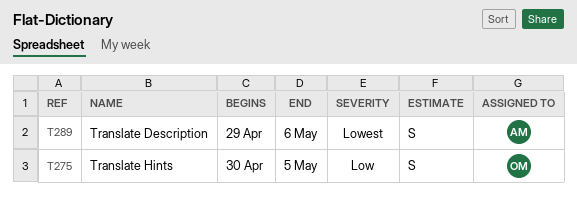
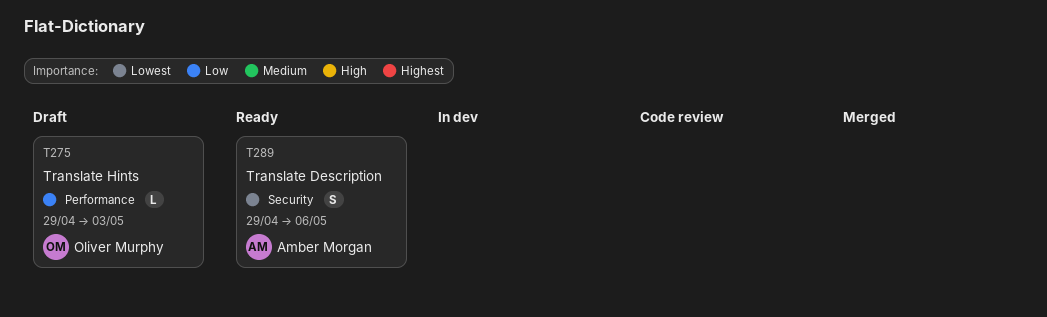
T275, estimate: S -> L
T275, start: Apr 30 -> Apr 29
T275, due: May 5 -> May 3

